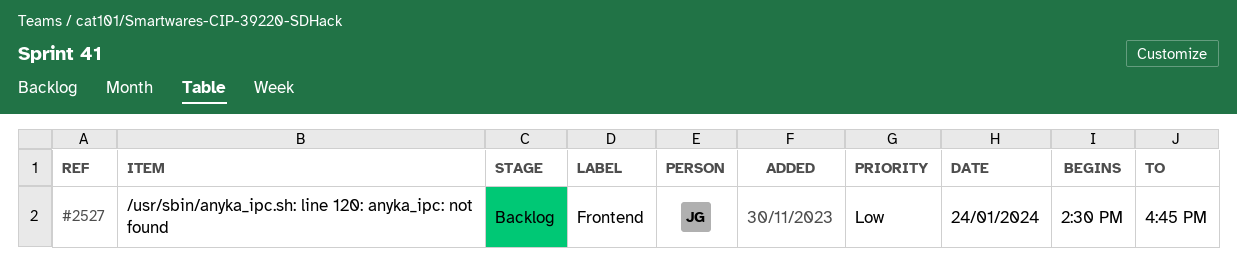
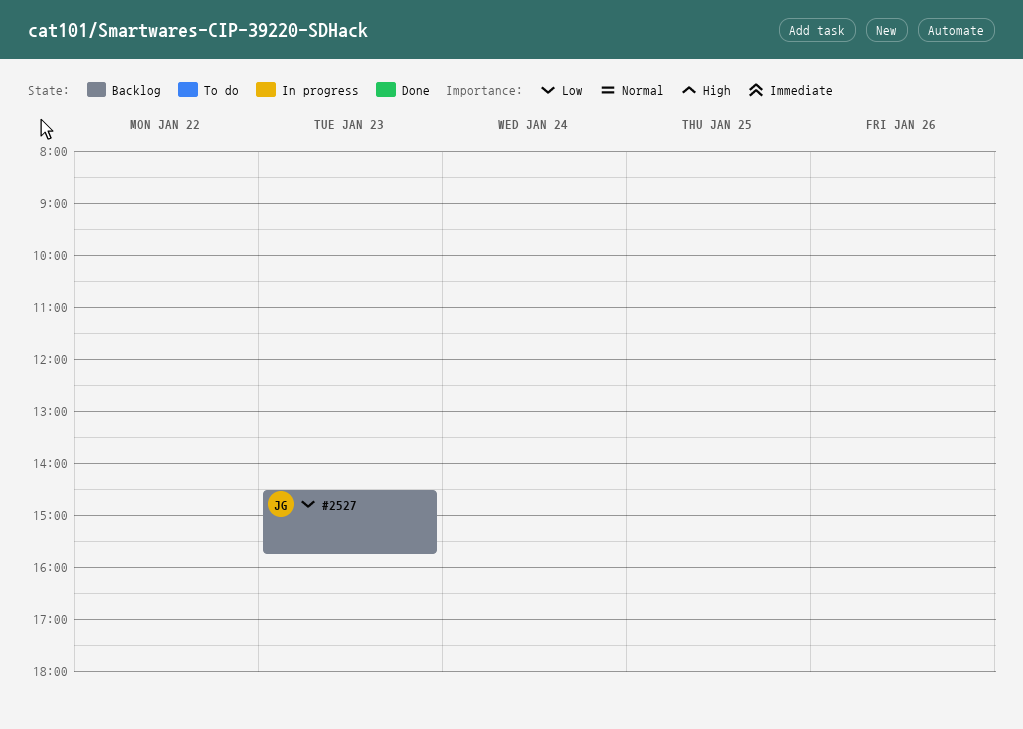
#2527, day: Jan 24 -> Jan 23
#2527, ends: 16:45 -> 15:45

